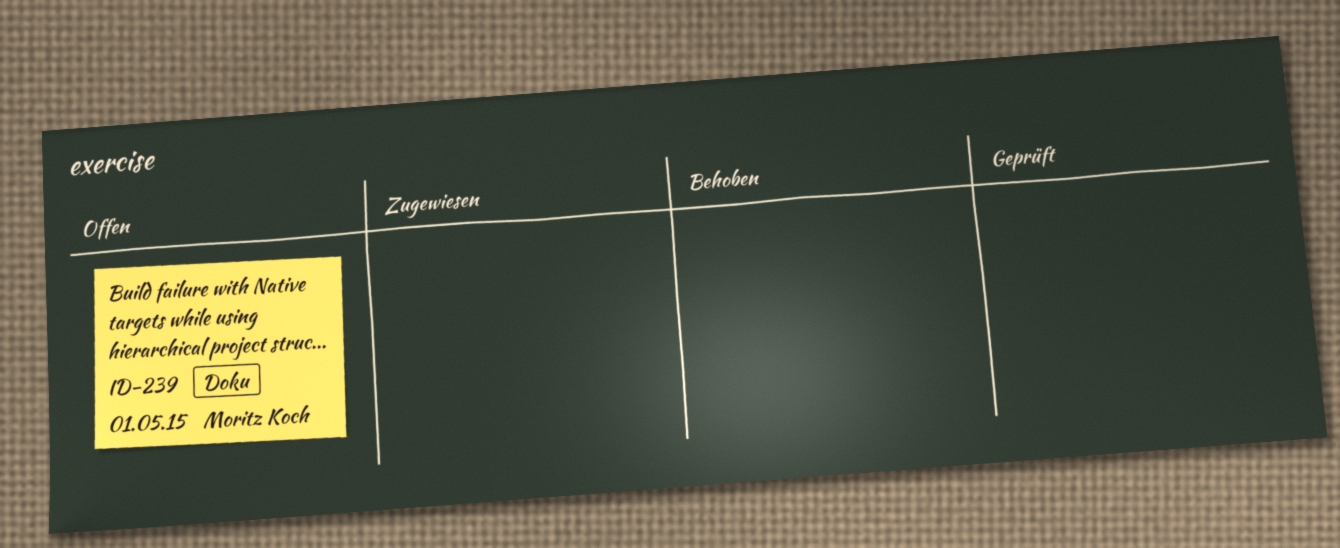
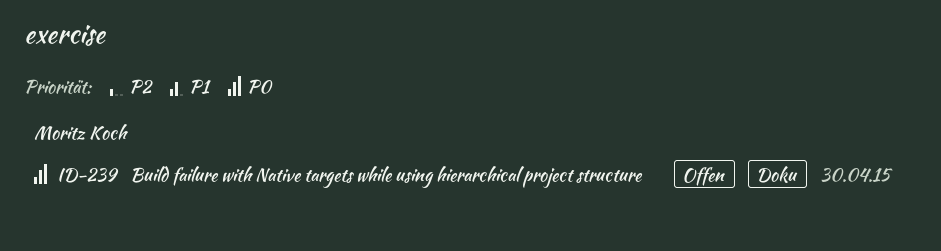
ID-239, due: May 1 -> Apr 30

